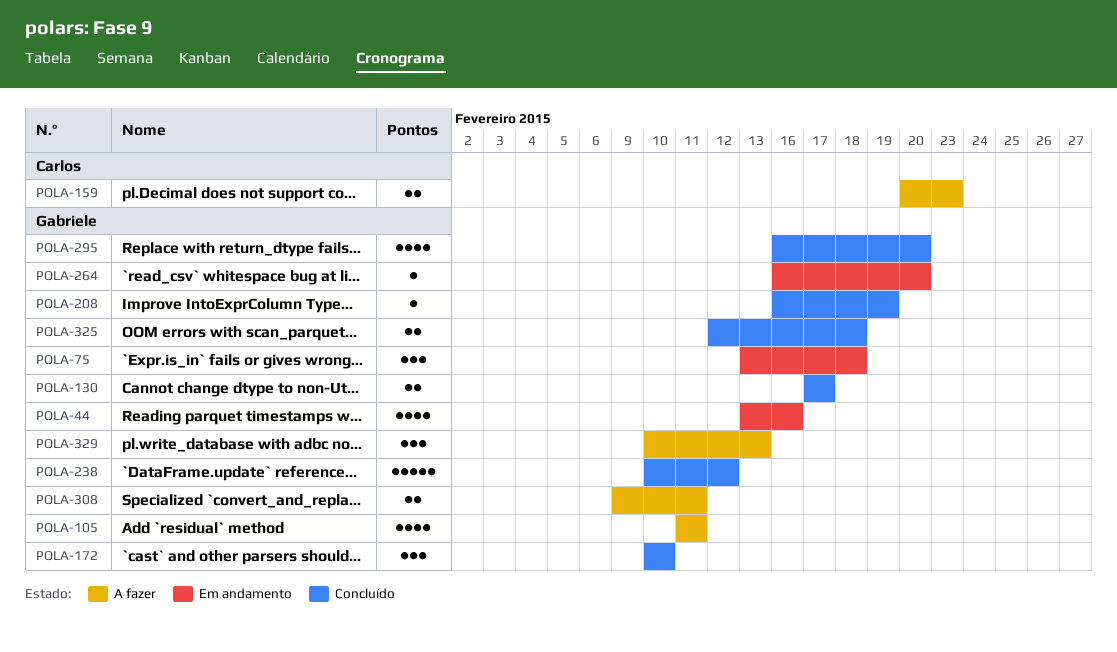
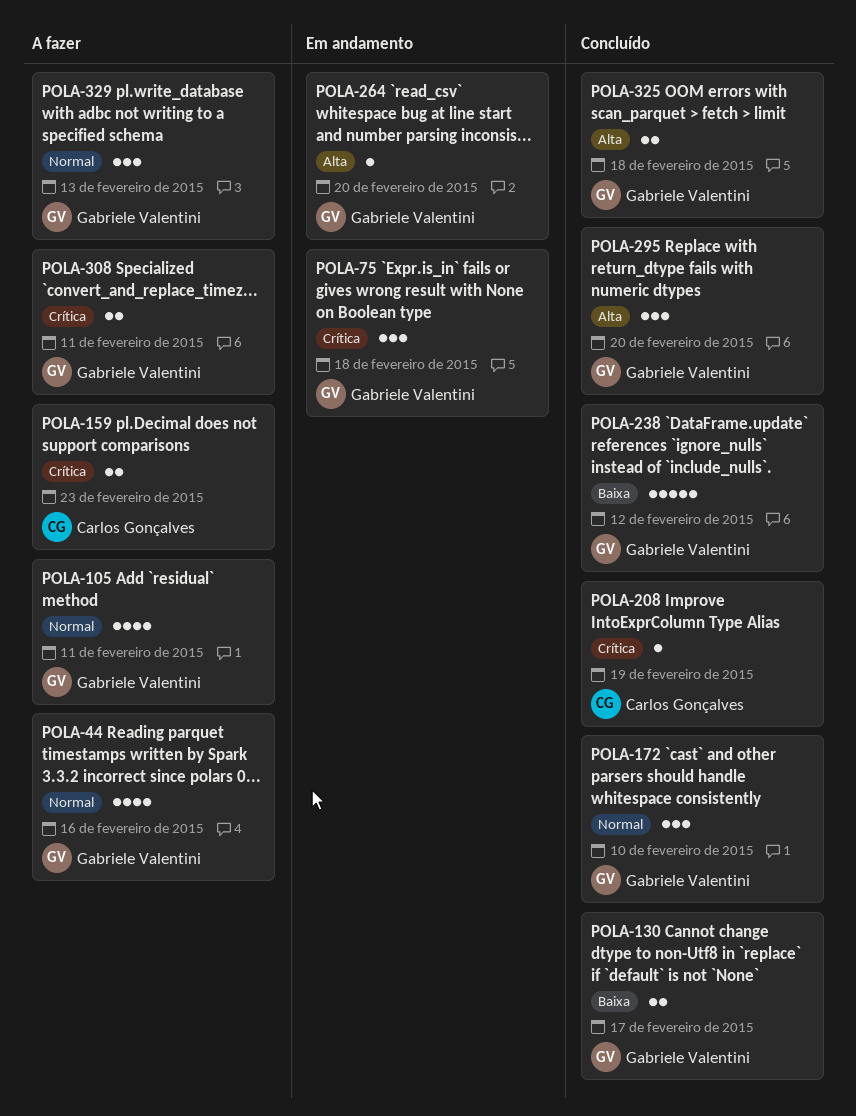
POLA-44, status: Em andamento -> A fazer
POLA-208, owner: Gabriele Valentini -> Carlos Gonçalves
POLA-295, estimate: 4 -> 3

